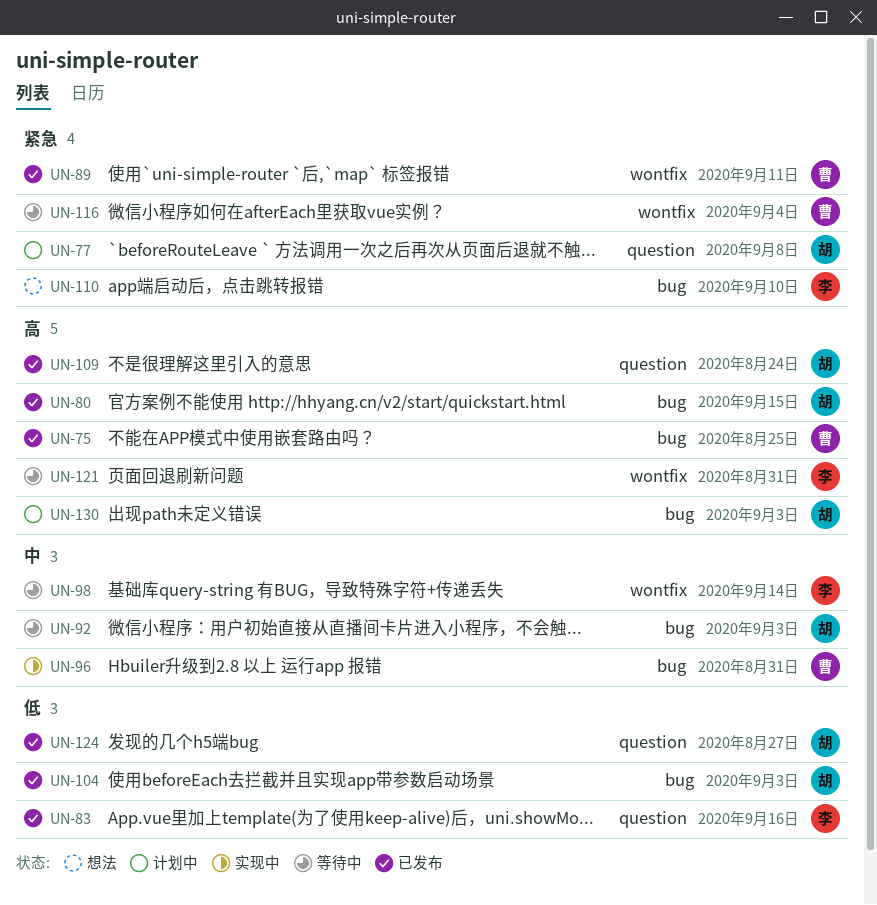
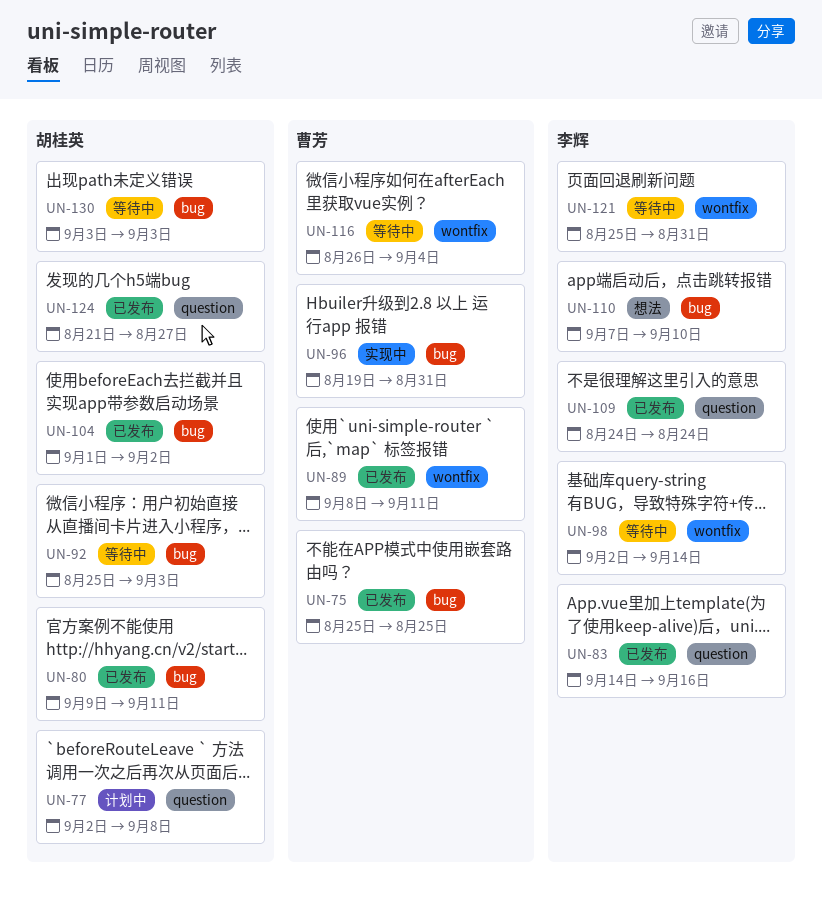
UN-80, due: Sep 15 -> Sep 11
UN-104, due: Sep 3 -> Sep 2
UN-109, owner: 胡桂英 -> 李辉
UN-130, status: 计划中 -> 等待中

